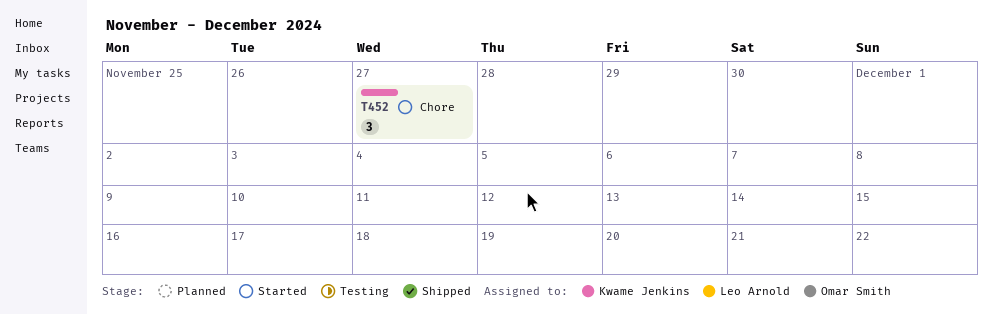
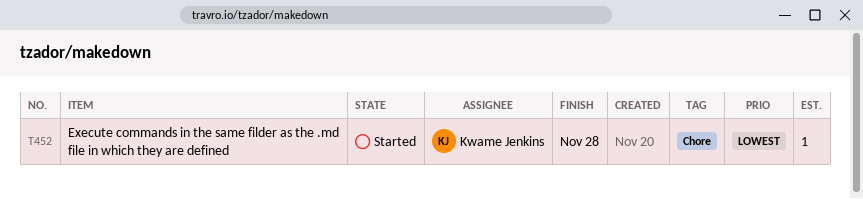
T452, estimate: 3 -> 1
T452, due: Nov 27 -> Nov 28

